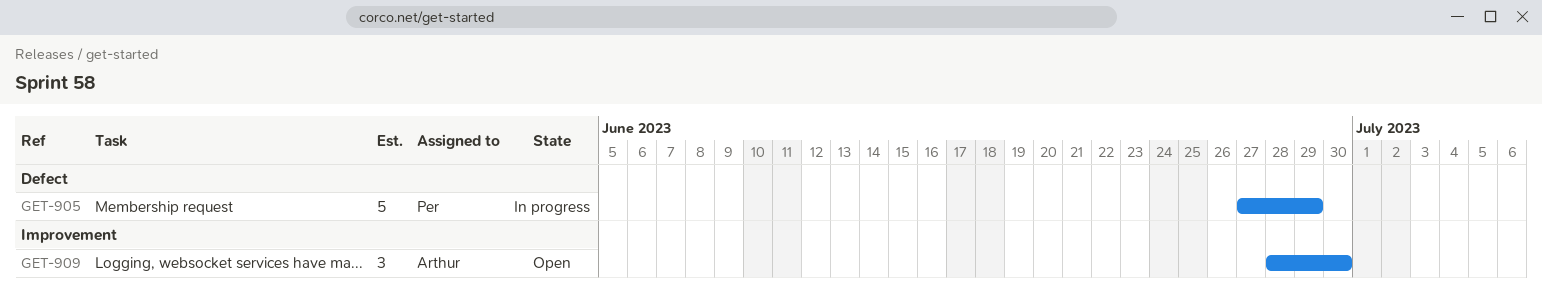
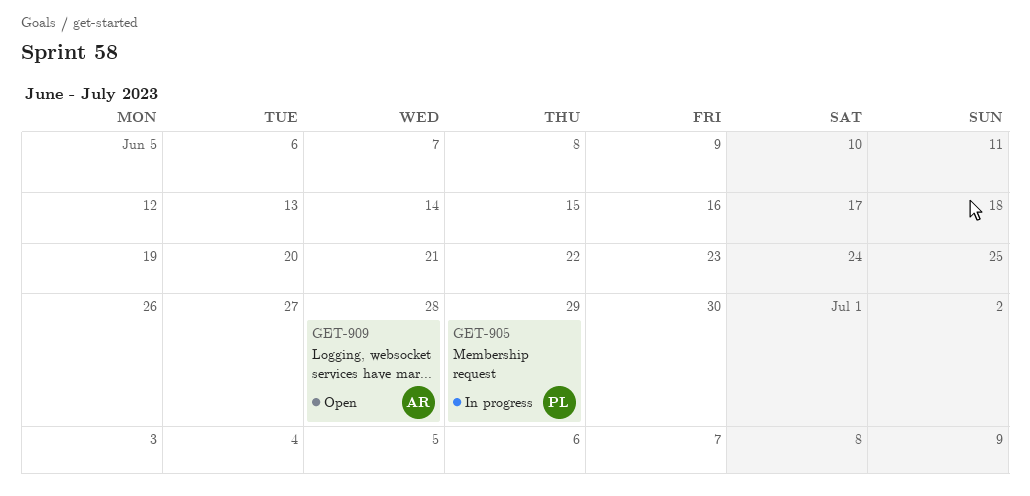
GET-909, due: Jun 30 -> Jun 28

